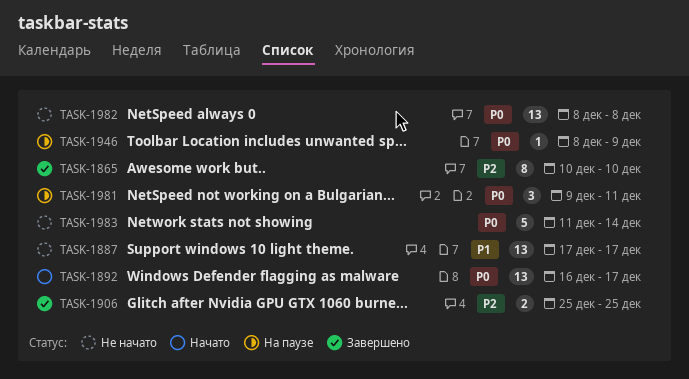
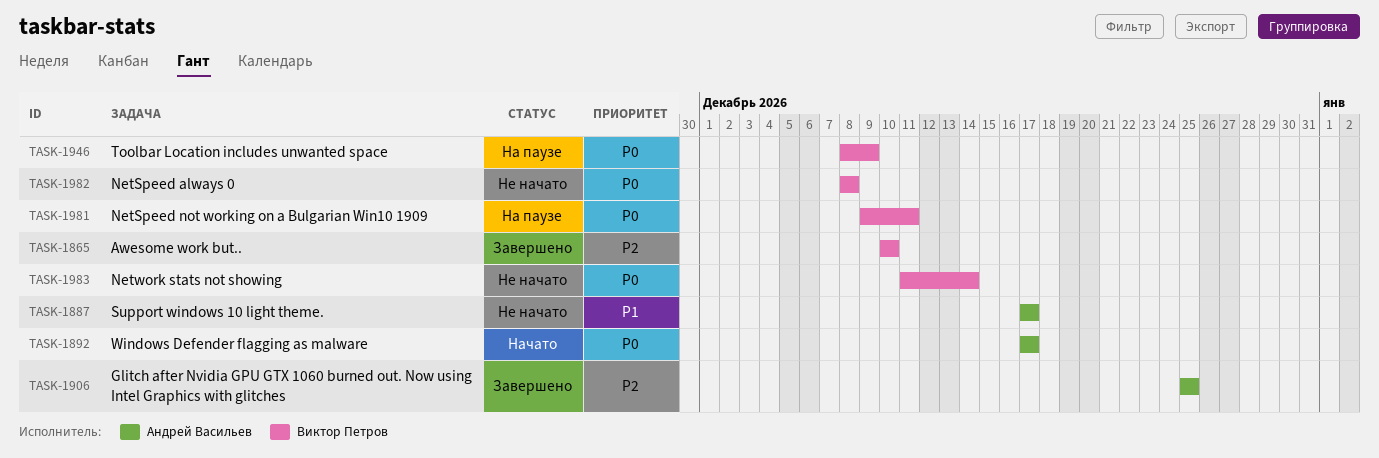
TASK-1892, start: Dec 16 -> Dec 17

